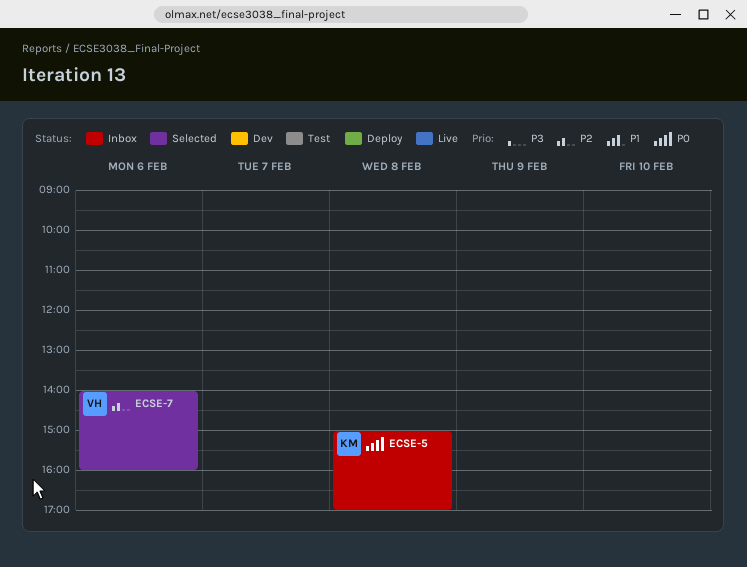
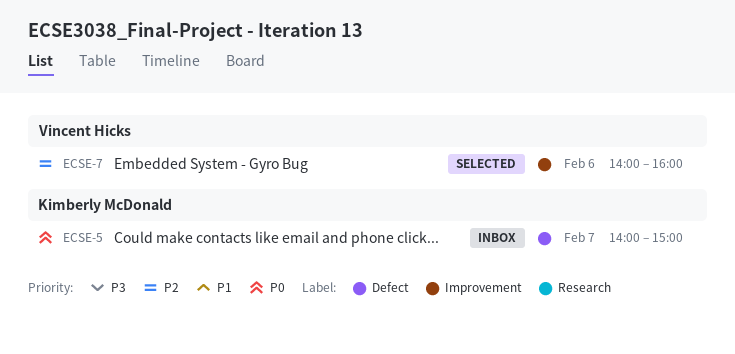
ECSE-5, day: Feb 8 -> Feb 7
ECSE-5, begins: 15:00 -> 14:00
ECSE-5, ends: 17:00 -> 15:00

